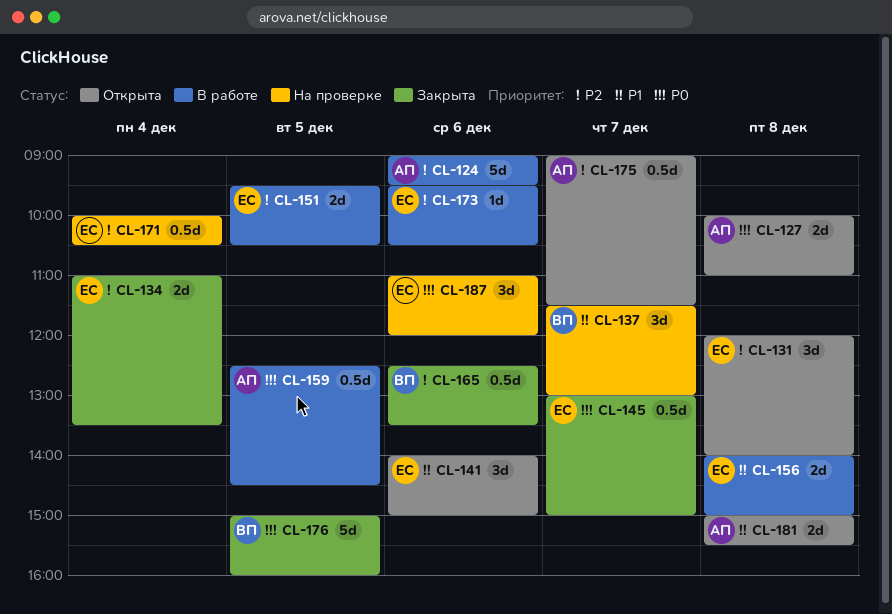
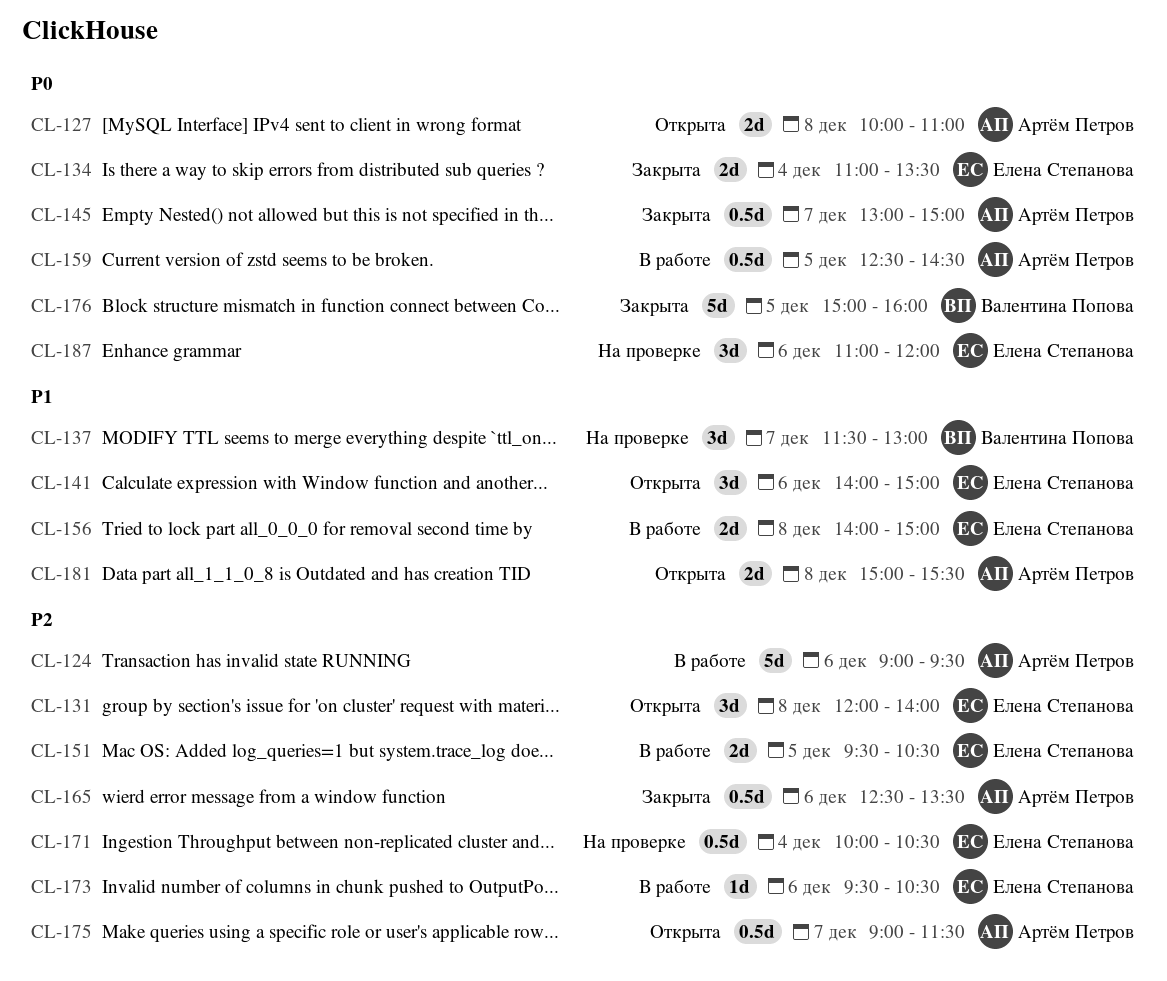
CL-134, priority: P2 -> P0
CL-145, owner: Елена Степанова -> Артём Петров
CL-165, owner: Валентина Попова -> Артём Петров

